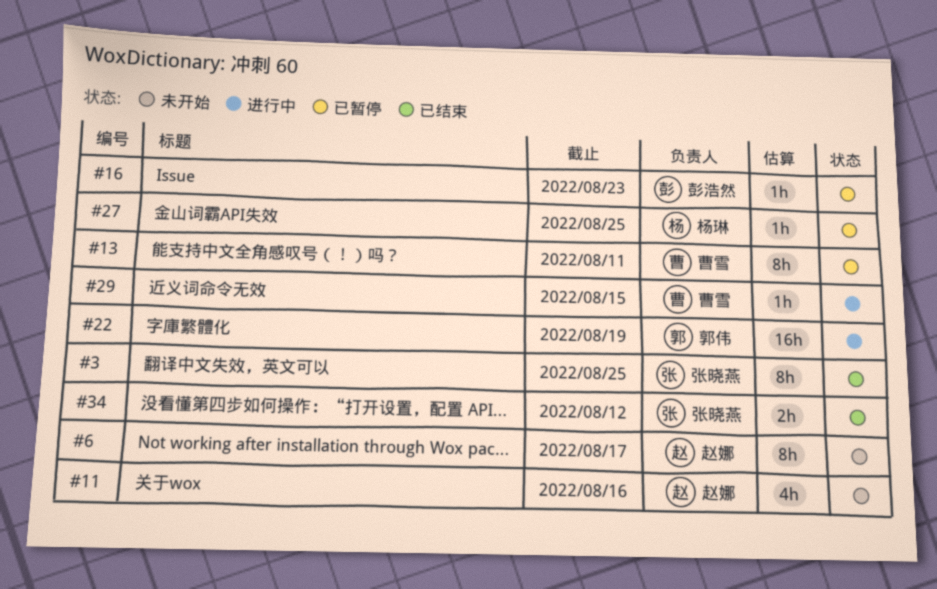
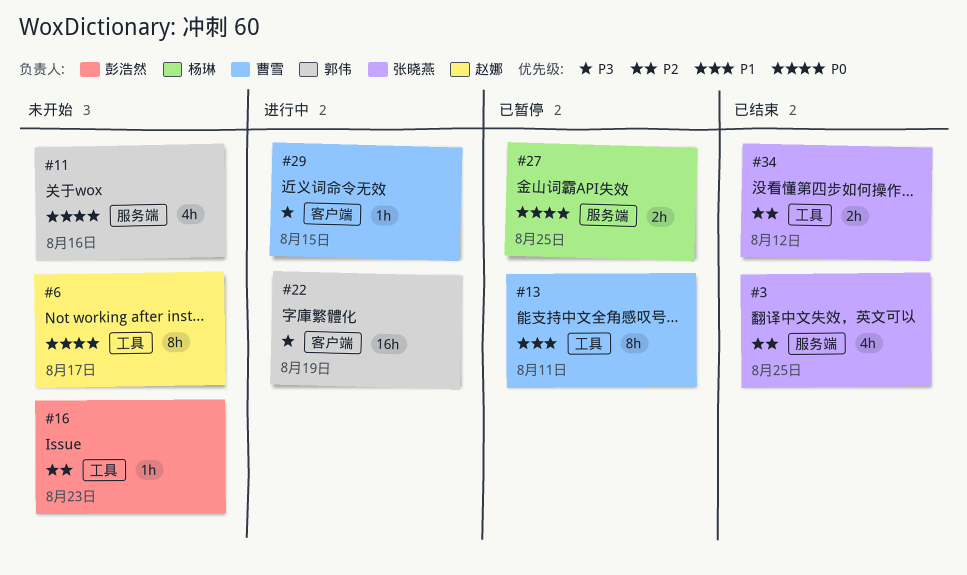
#3, estimate: 8h -> 4h
#11, owner: 赵娜 -> 郭伟
#16, status: 已暂停 -> 未开始
#27, estimate: 1h -> 2h

